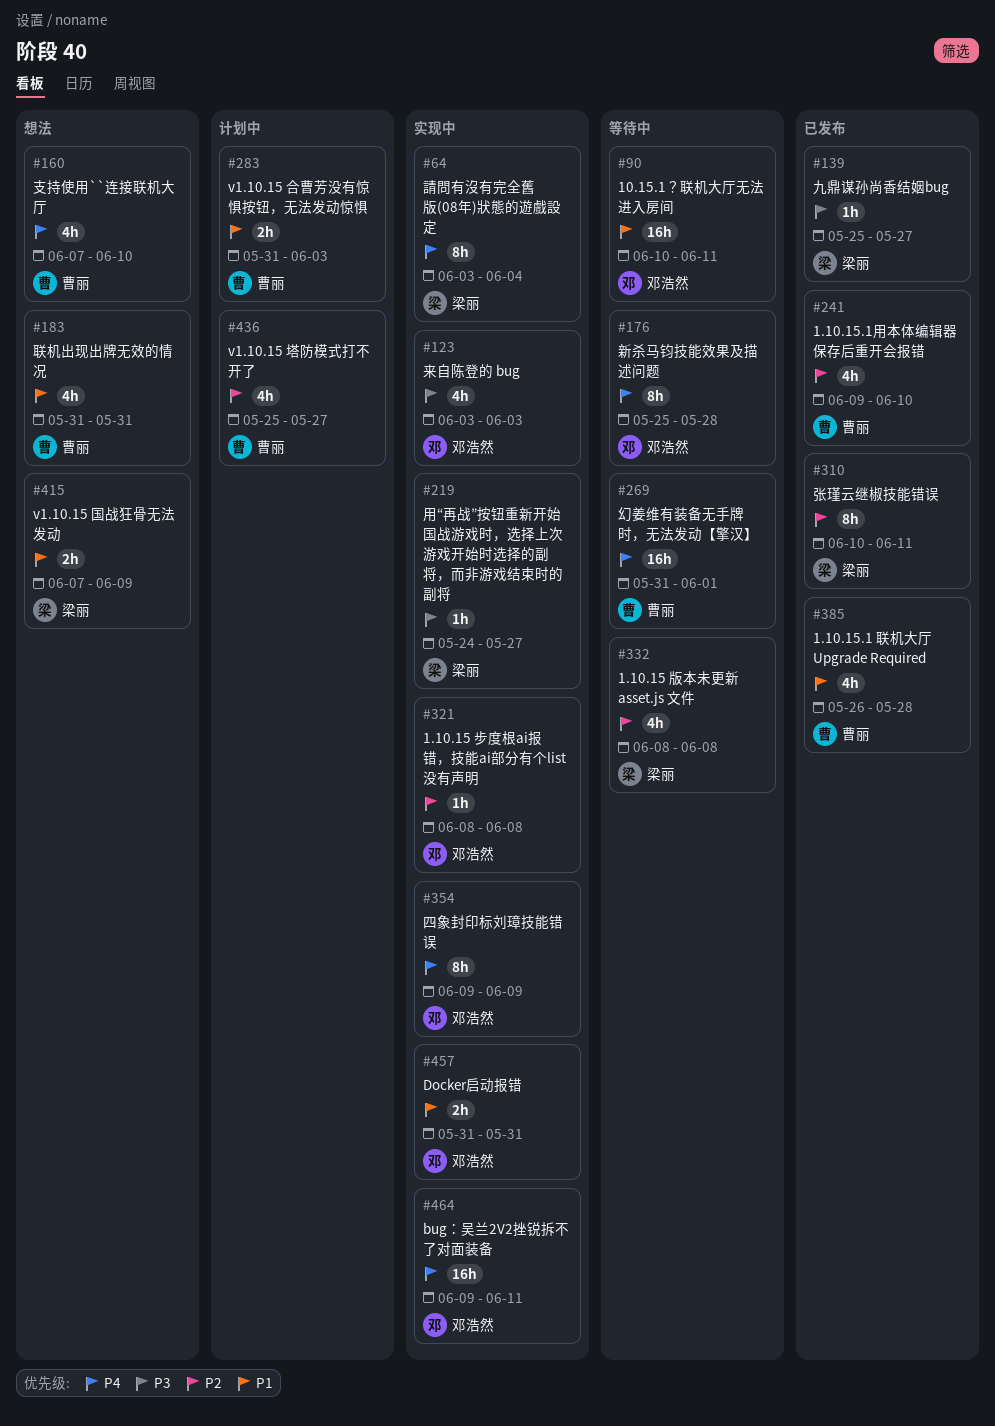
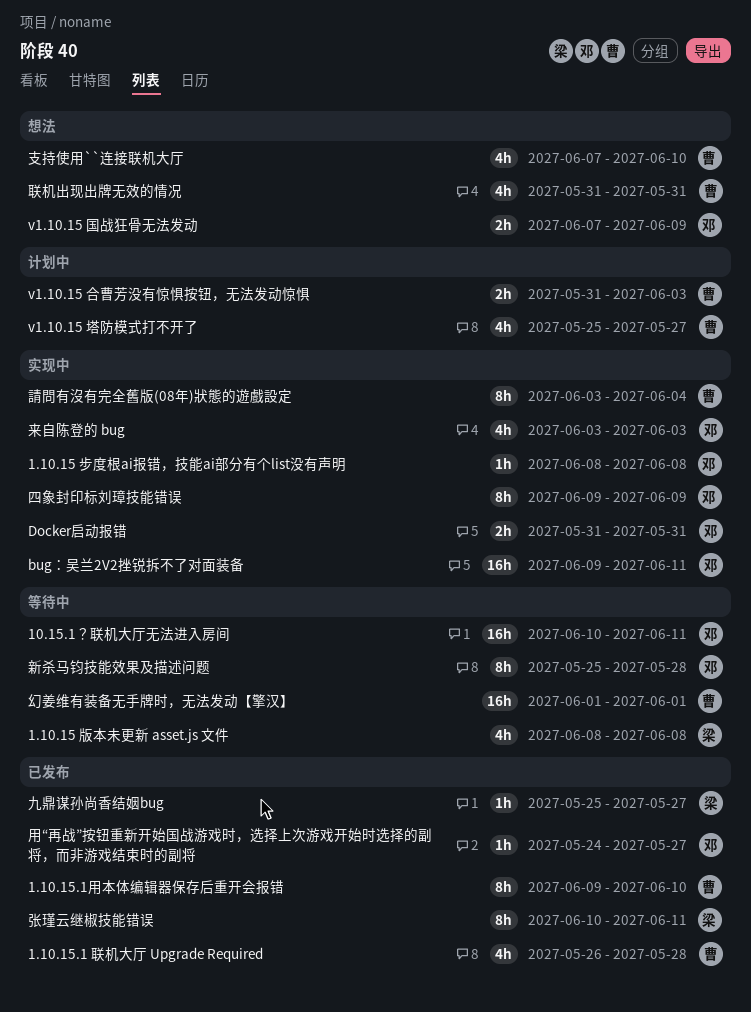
1.10.15.1用本体编辑器保存后重开会报错, estimate: 4h -> 8h
v1.10.15 国战狂骨无法发动, owner: 梁丽 -> 邓浩然
幻姜维有装备无手牌时，无法发动【擎汉】, start: May 31 -> Jun 1
用“再战”按钮重新开始国战游戏时，选择上次游戏开始时选择的副将，而非游戏结束时的副将, status: 实现中 -> 已发布
用“再战”按钮重新开始国战游戏时，选择上次游戏开始时选择的副将，而非游戏结束时的副将, owner: 梁丽 -> 邓浩然
請問有沒有完全舊版(08年)狀態的遊戲設定, owner: 梁丽 -> 曹丽

